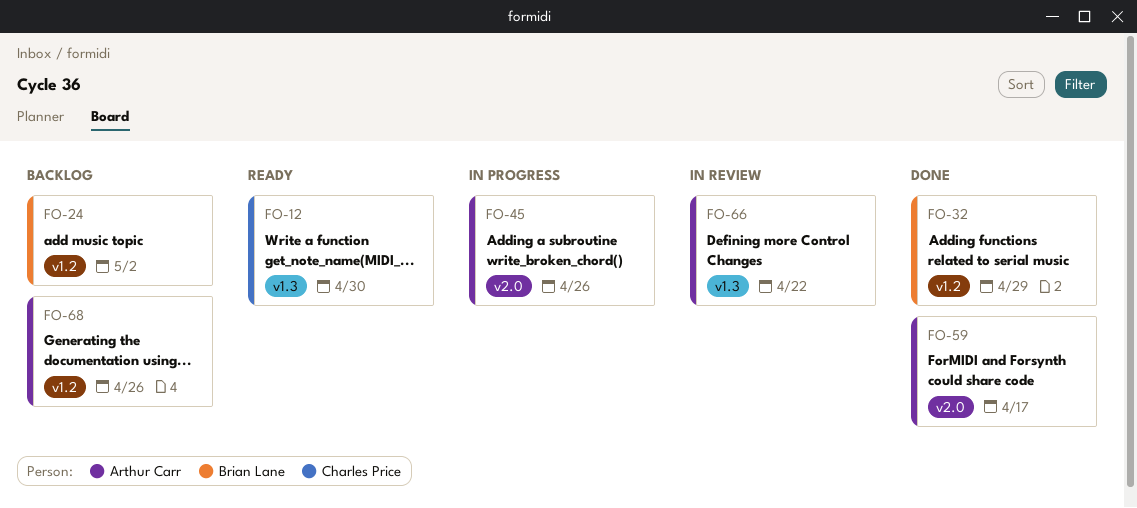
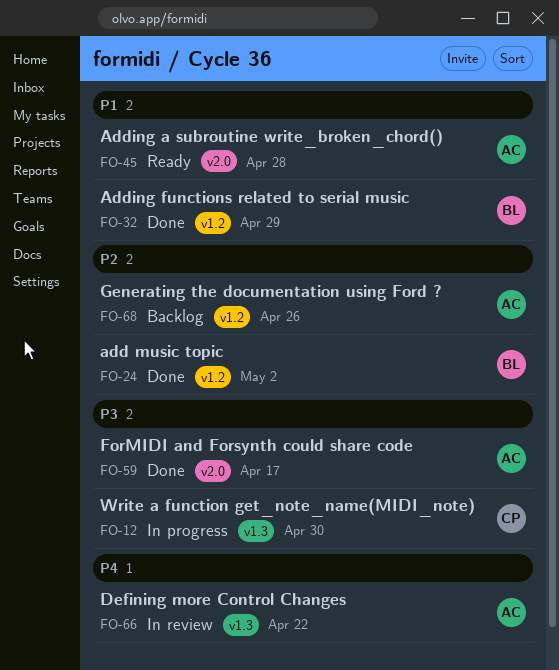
FO-12, status: Ready -> In progress
FO-24, status: Backlog -> Done
FO-45, status: In progress -> Ready
FO-45, due: Apr 26 -> Apr 28

